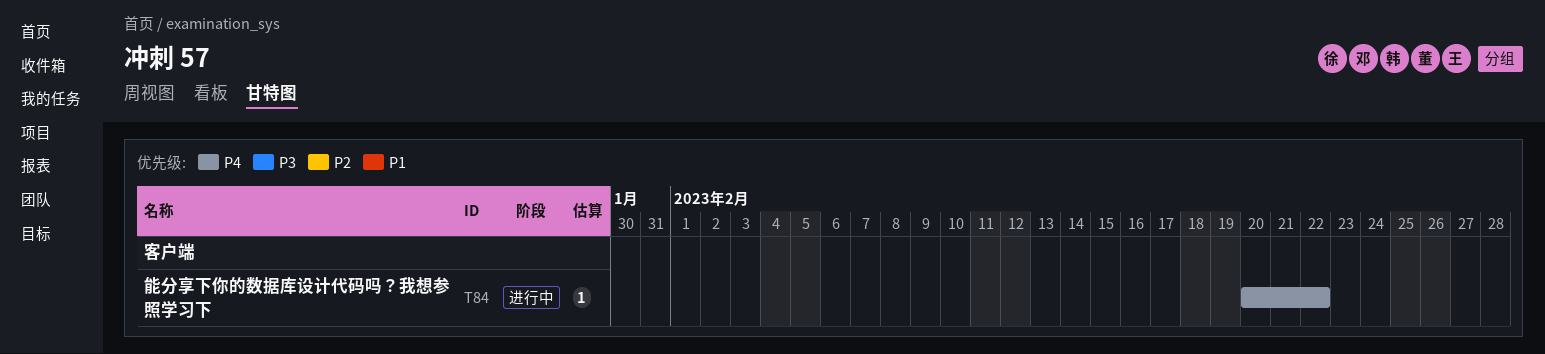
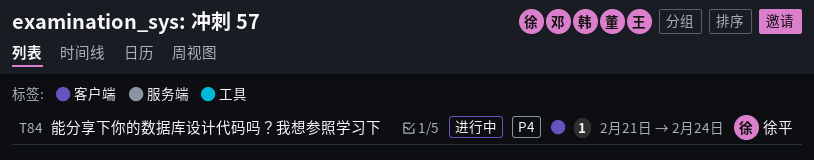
T84, start: Feb 20 -> Feb 21
T84, due: Feb 22 -> Feb 24

